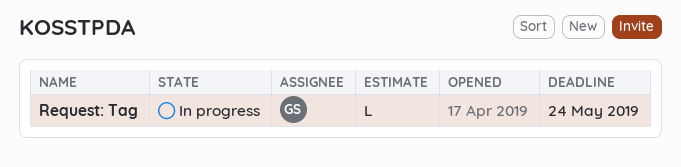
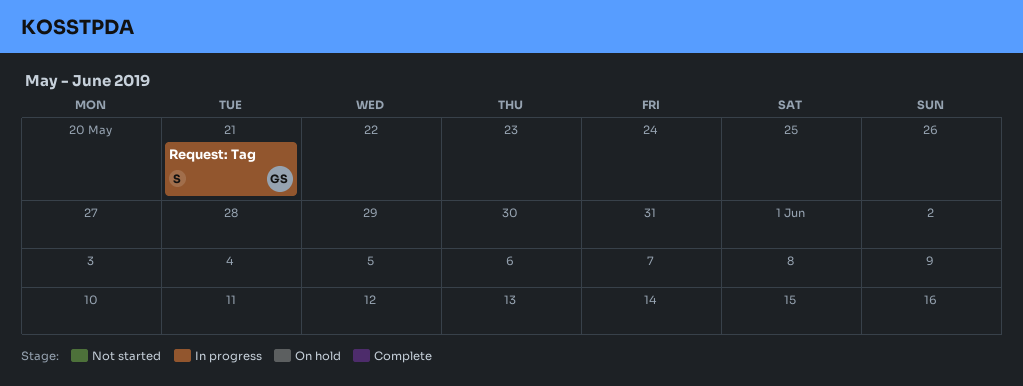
Request: Tag, estimate: L -> S
Request: Tag, due: May 24 -> May 21

